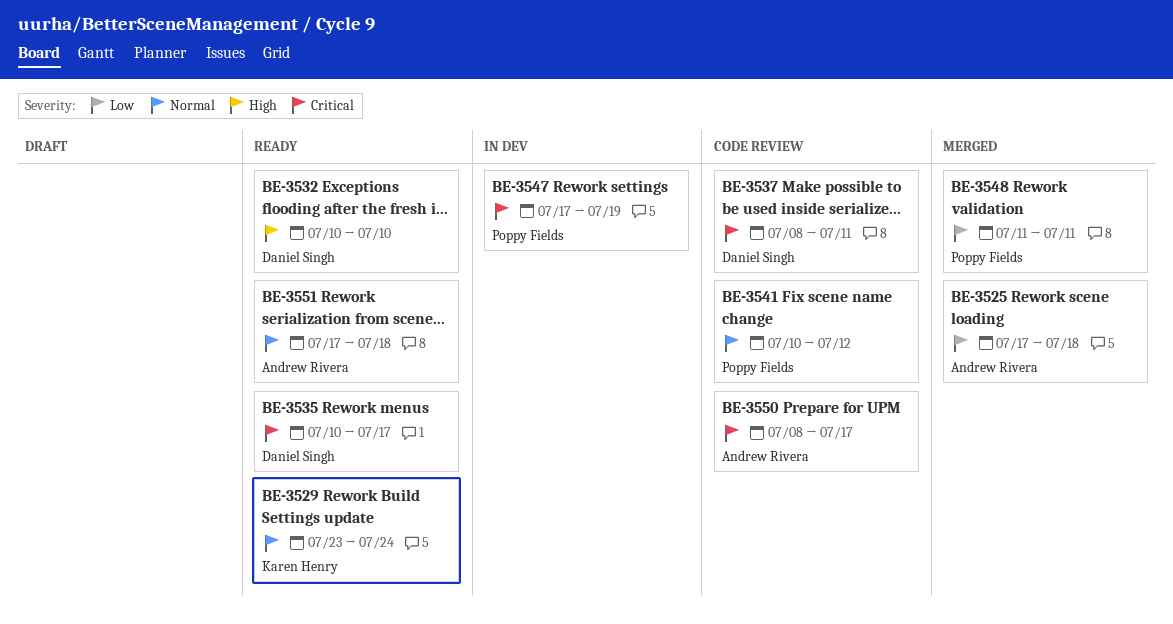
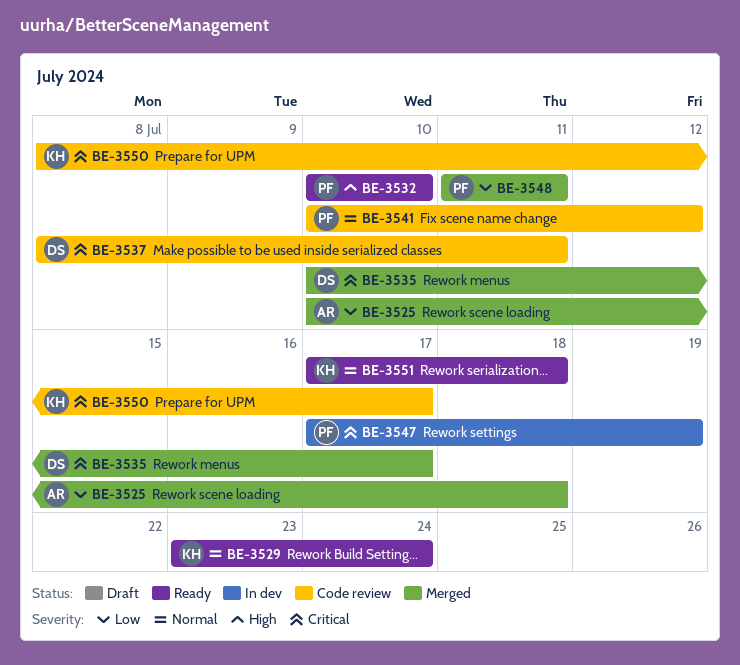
BE-3525, start: Jul 17 -> Jul 10
BE-3532, owner: Daniel Singh -> Poppy Fields
BE-3535, status: Ready -> Merged
BE-3550, owner: Andrew Rivera -> Karen Henry
BE-3551, owner: Andrew Rivera -> Karen Henry

